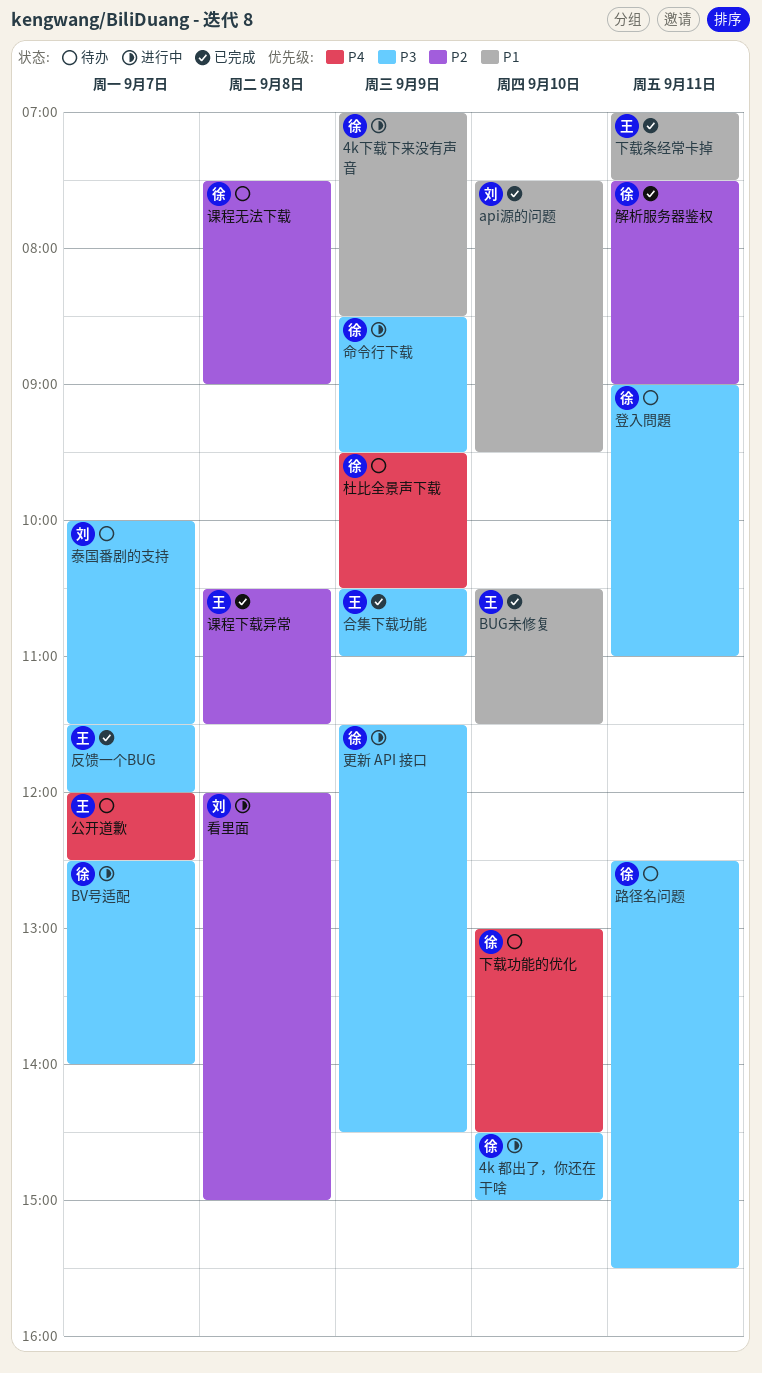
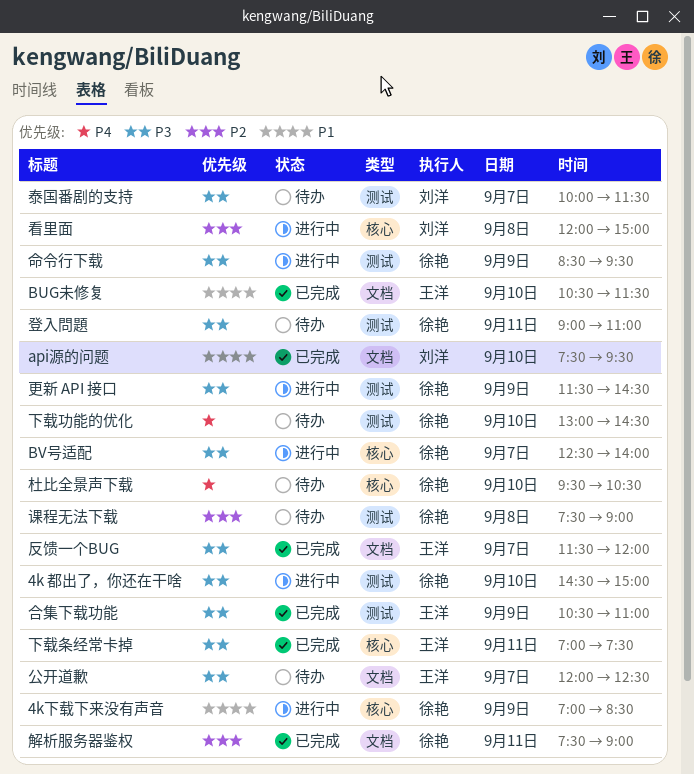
下载条经常卡掉, priority: P1 -> P3
公开道歉, priority: P4 -> P3
杜比全景声下载, day: Sep 9 -> Sep 10
课程下载异常: present -> none
路径名问题: present -> none

